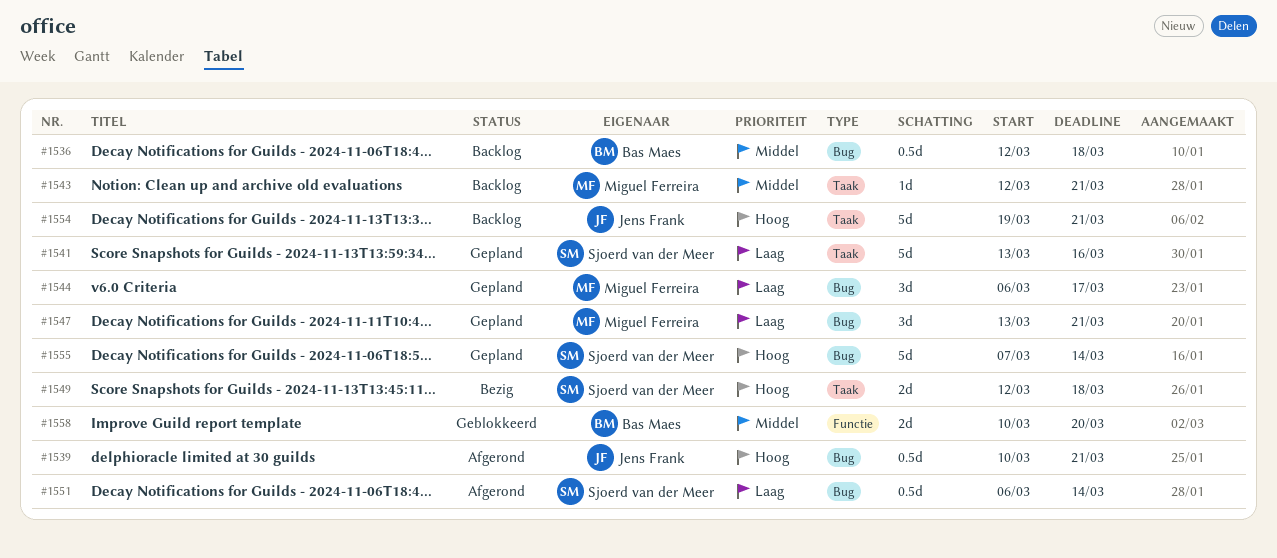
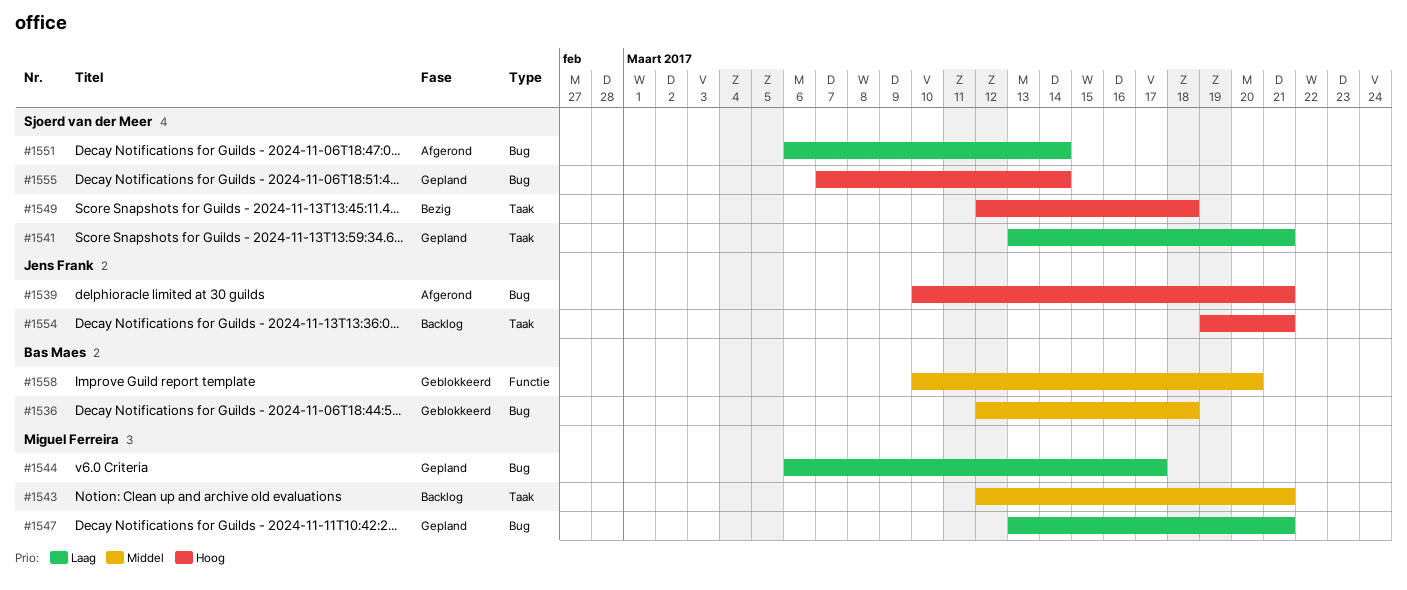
#1536, status: Backlog -> Geblokkeerd
#1541, due: Mar 16 -> Mar 21

